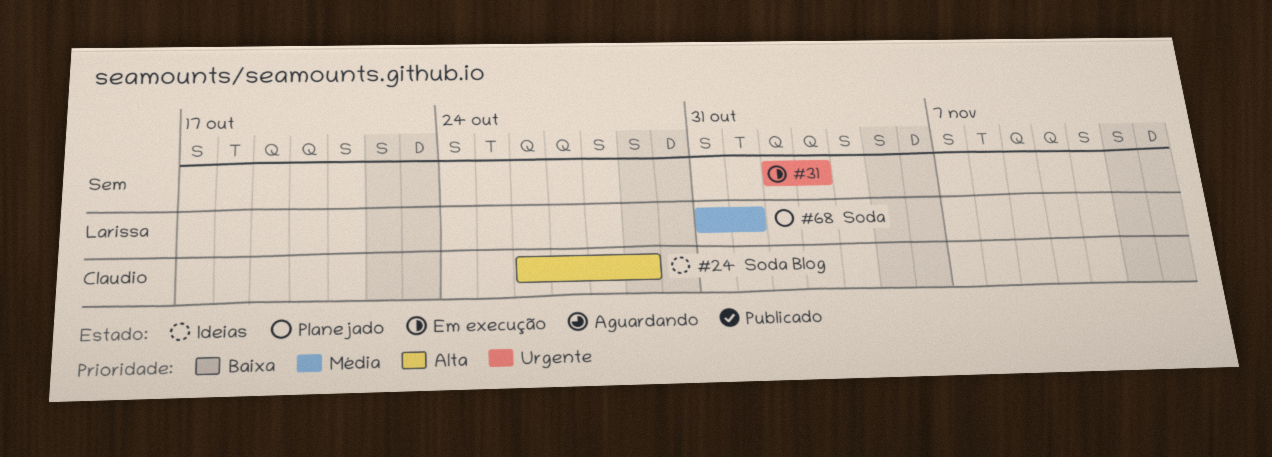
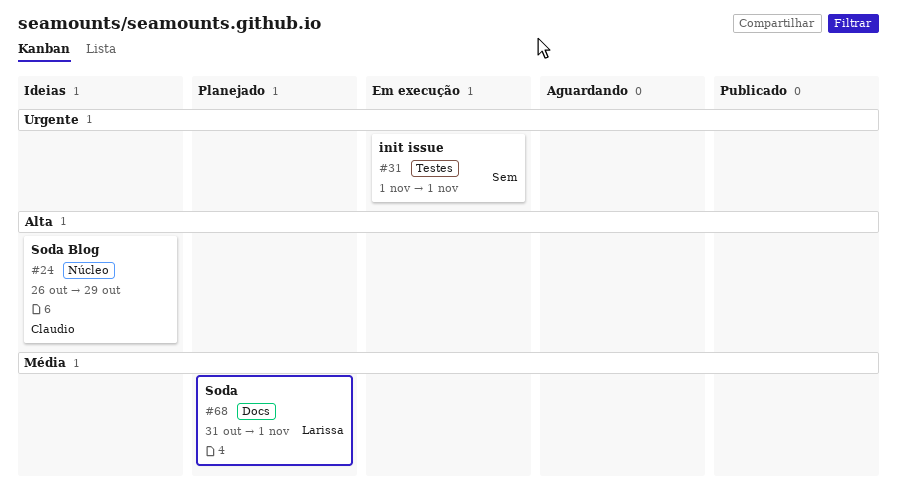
#31, start: Nov 2 -> Nov 1
#31, due: Nov 3 -> Nov 1

